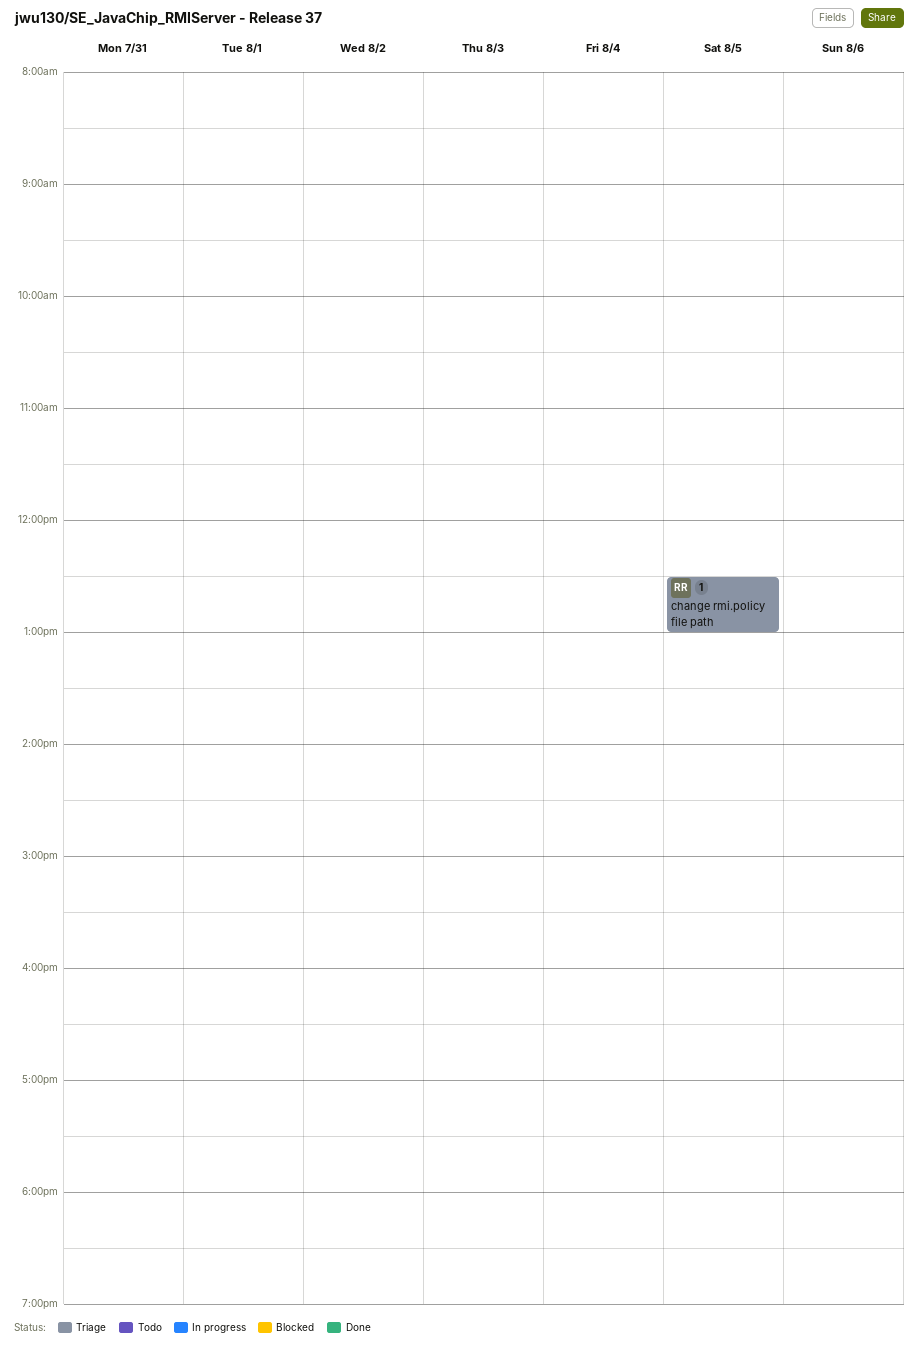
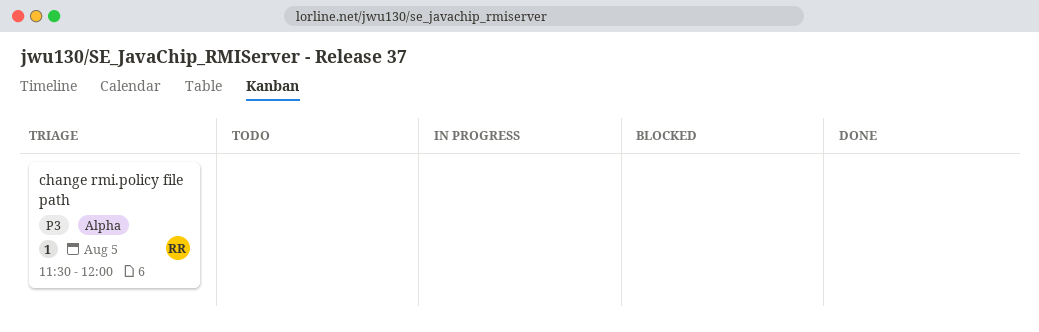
change rmi.policy file path, begins: 12:30 -> 11:30
change rmi.policy file path, ends: 13:00 -> 12:00

